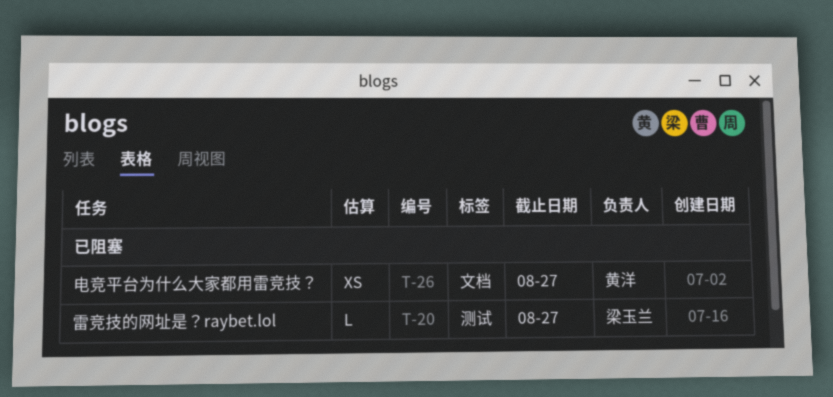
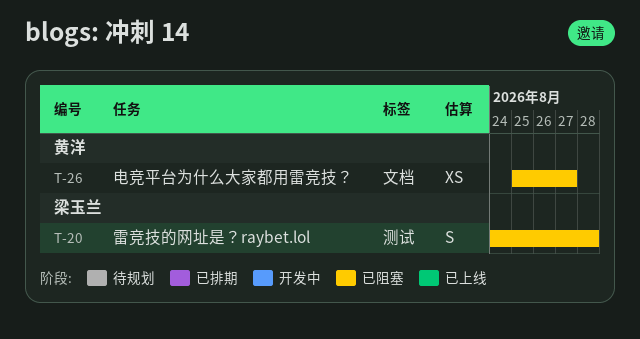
T-20, estimate: L -> S
T-20, due: Aug 27 -> Aug 28

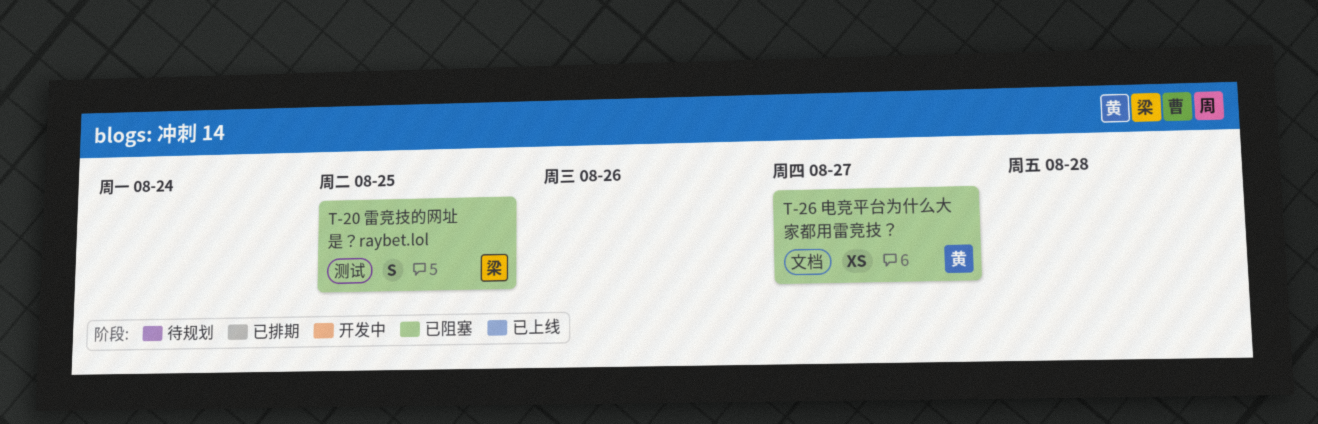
T-20, due: Aug 28 -> Aug 25

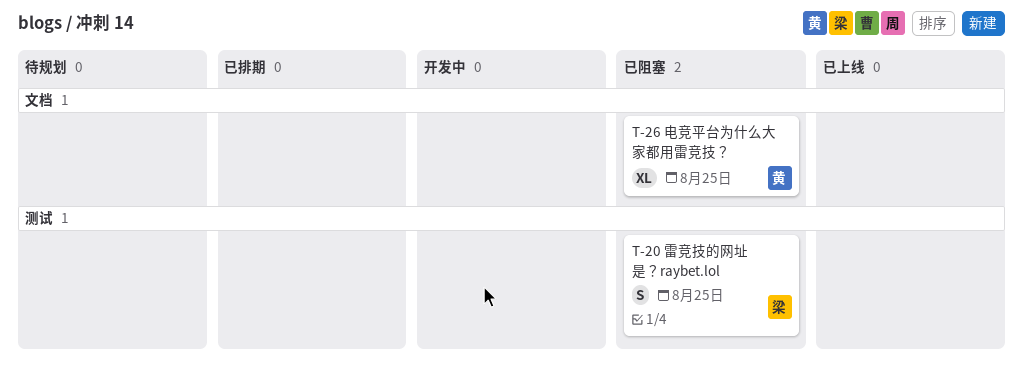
T-26, estimate: XS -> XL
T-26, due: Aug 27 -> Aug 25

